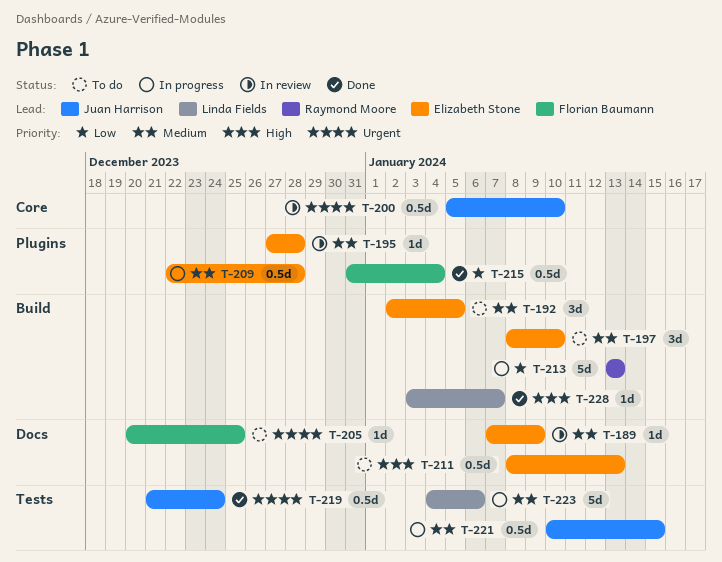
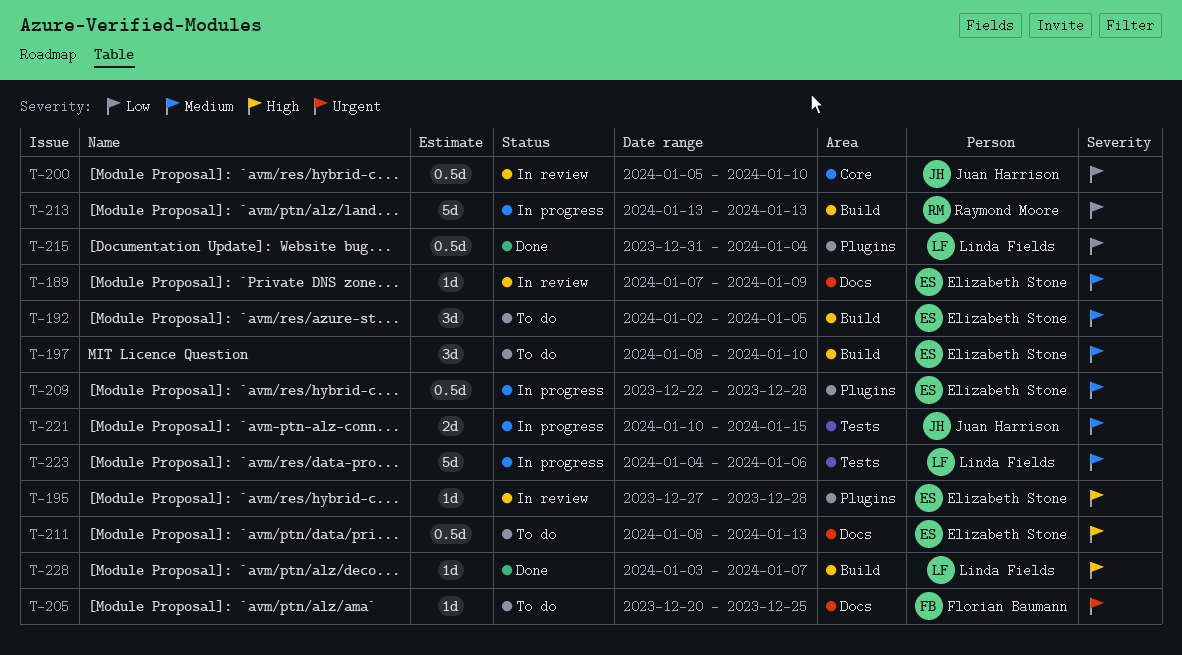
T-195, priority: Medium -> High
T-200, priority: Urgent -> Low
T-215, owner: Florian Baumann -> Linda Fields
T-219: present -> none
T-221, estimate: 0.5d -> 2d

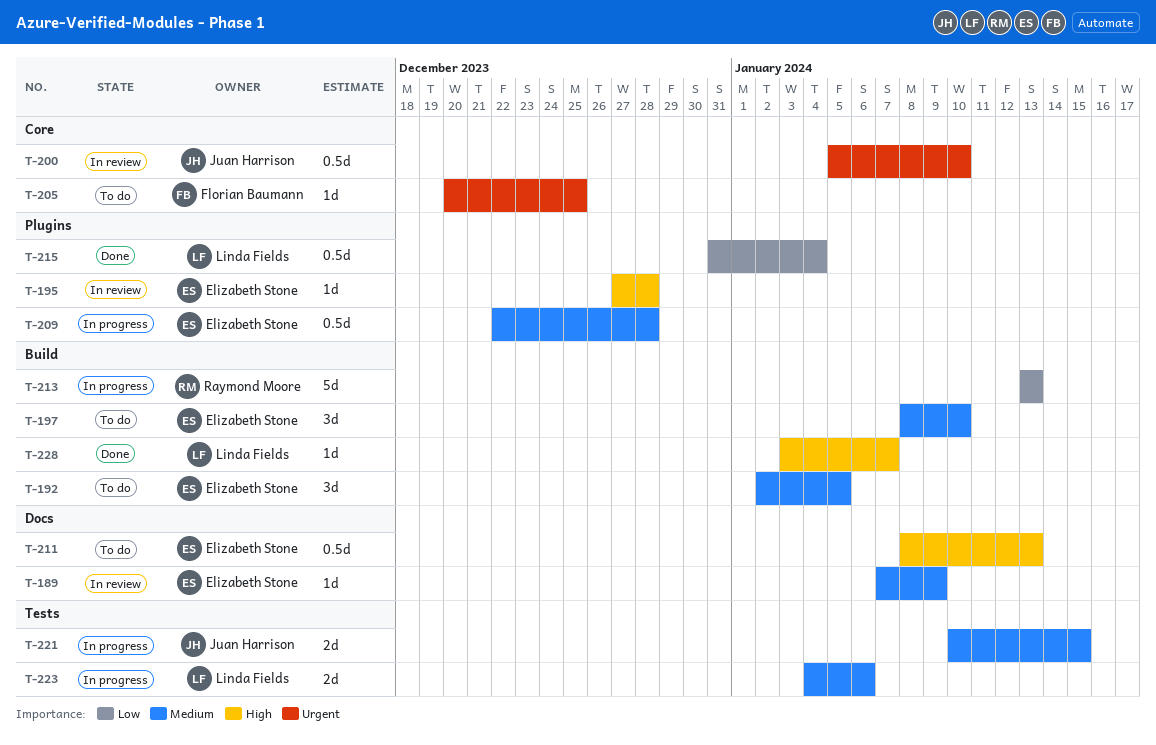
T-200, priority: Low -> Urgent
T-205, label: Docs -> Core
T-223, estimate: 5d -> 2d

